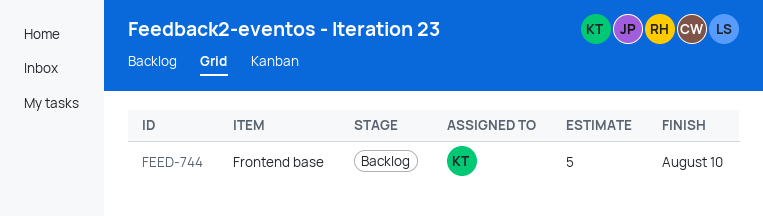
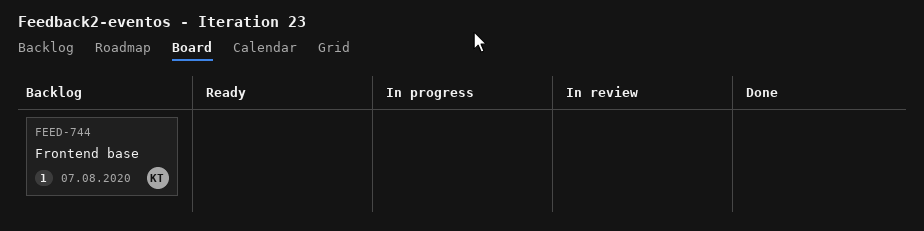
FEED-744, estimate: 5 -> 1
FEED-744, due: Aug 10 -> Aug 7

